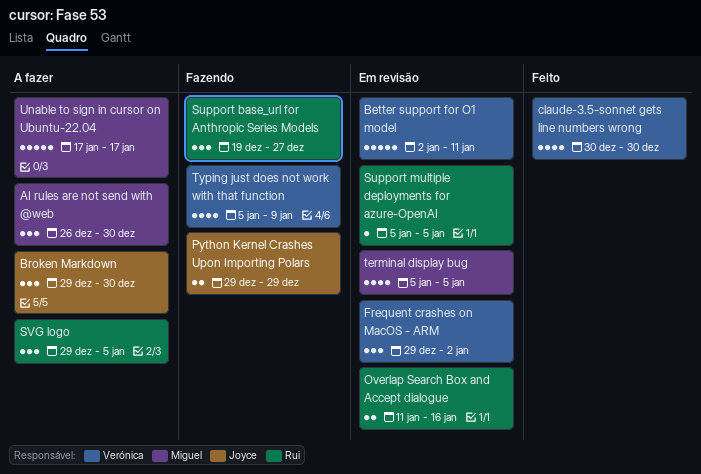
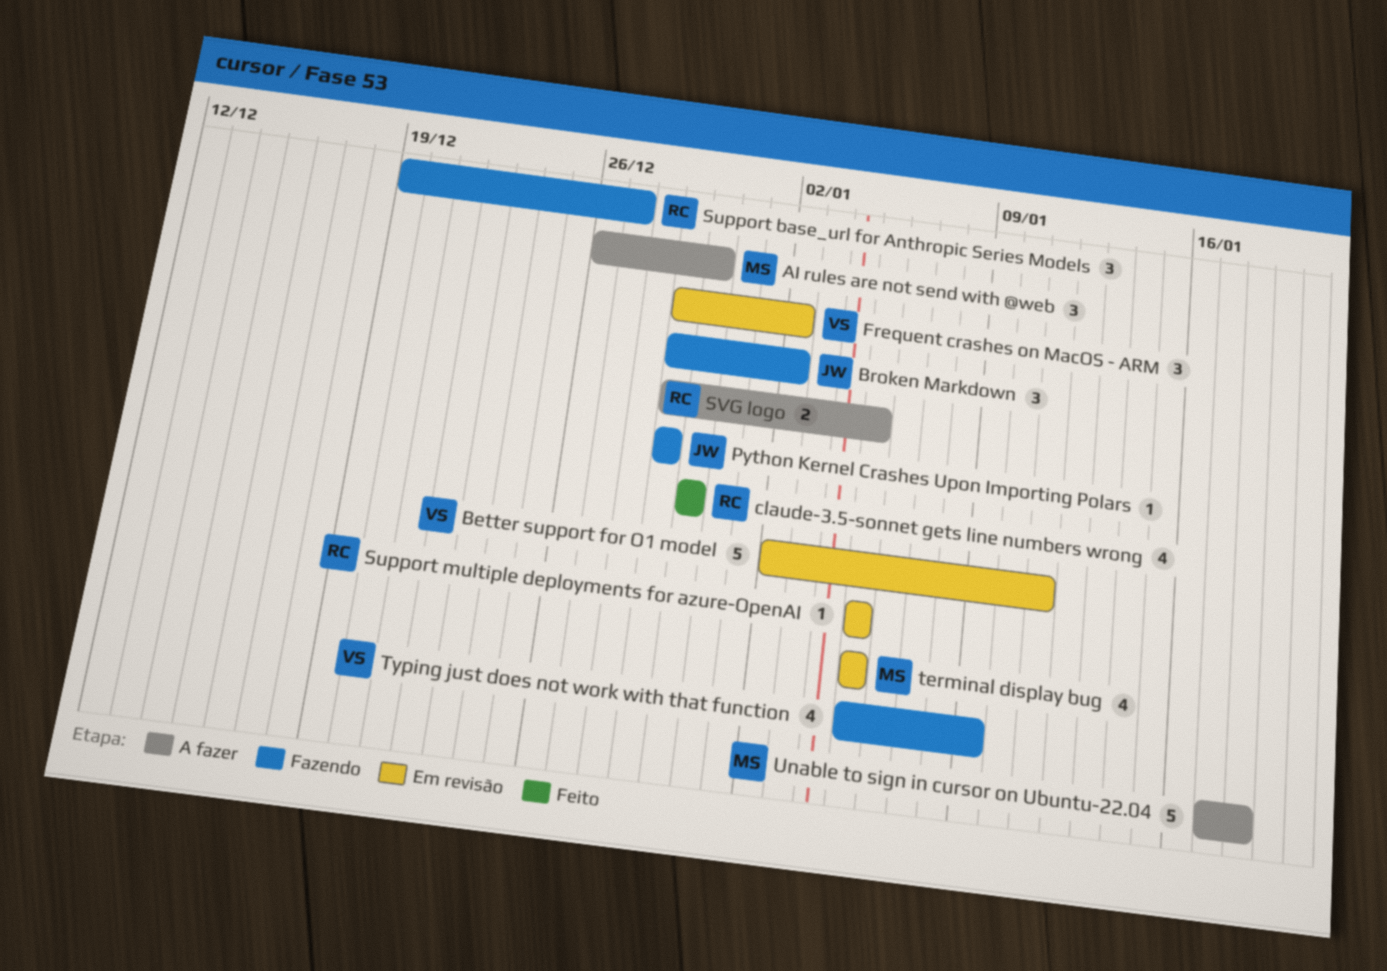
Broken Markdown, status: A fazer -> Fazendo
Broken Markdown, due: Dec 30 -> Jan 2
claude-3.5-sonnet gets line numbers wrong, owner: Verónica -> Rui
Overlap Search Box and Accept dialogue: present -> none
Python Kernel Crashes Upon Importing Polars, estimate: 2 -> 1
SVG logo, estimate: 3 -> 2
Unable to sign in cursor on Ubuntu-22.04, due: Jan 17 -> Jan 18

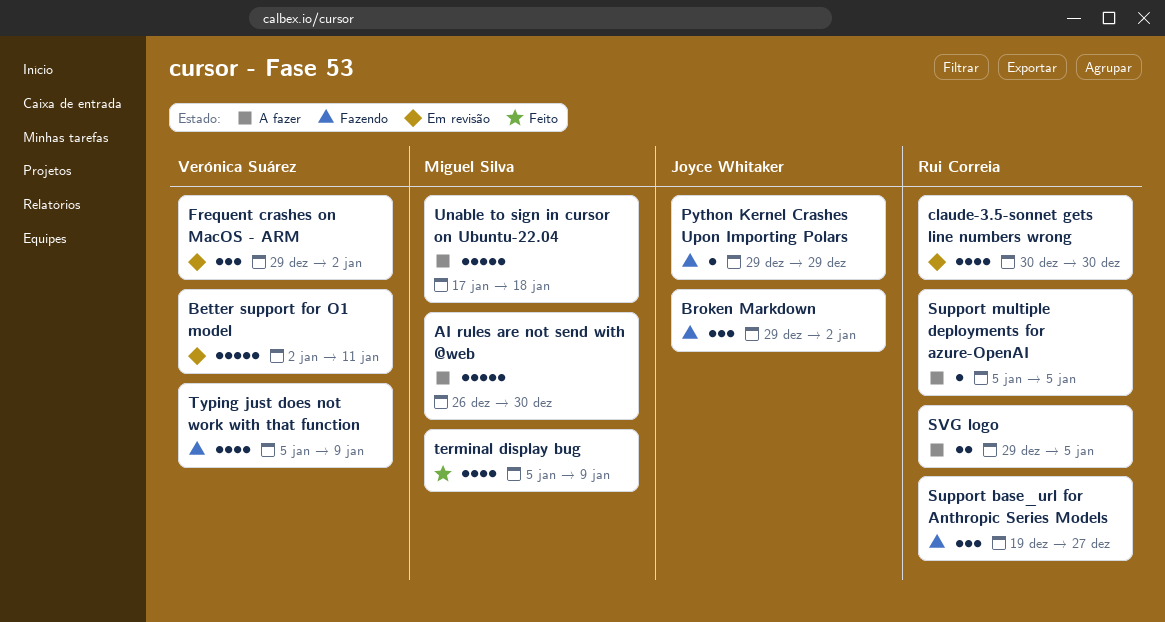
AI rules are not send with @web, estimate: 3 -> 5
claude-3.5-sonnet gets line numbers wrong, status: Feito -> Em revisão
Support multiple deployments for azure-OpenAI, status: Em revisão -> A fazer
terminal display bug, status: Em revisão -> Feito
terminal display bug, due: Jan 5 -> Jan 9

